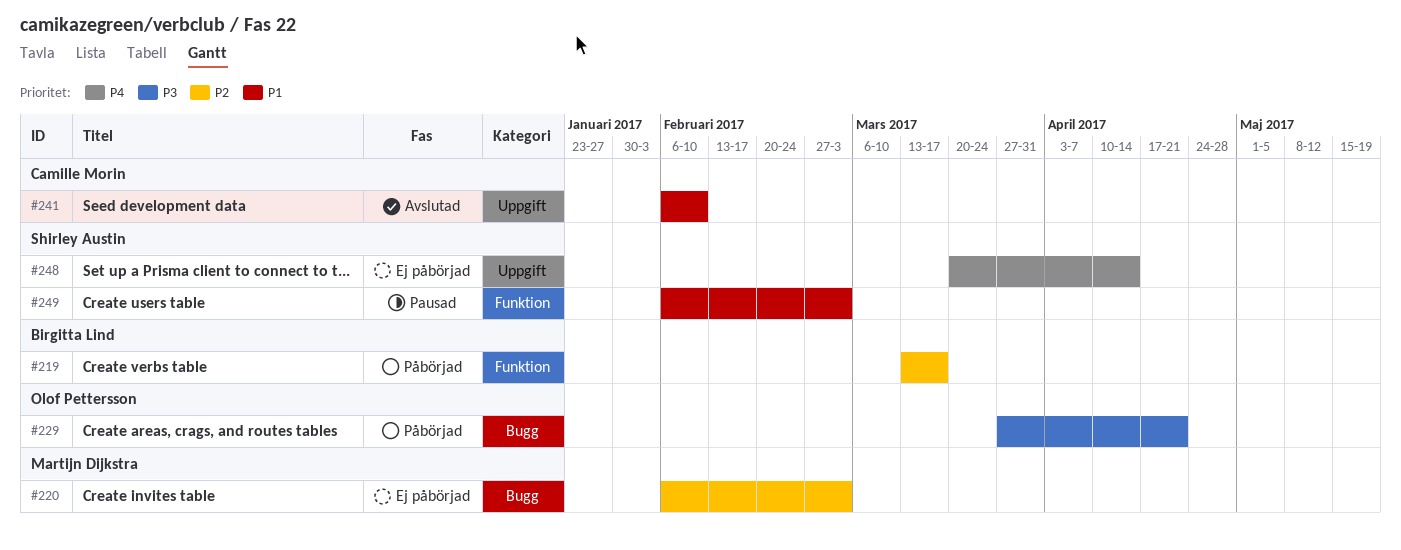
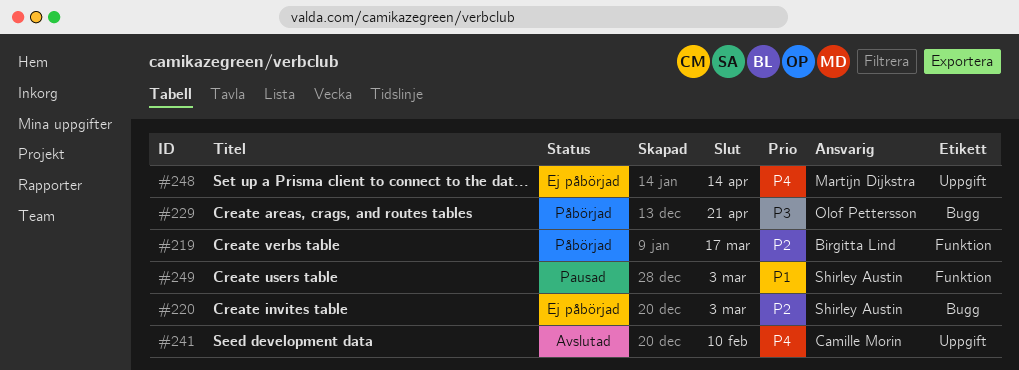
#220, owner: Martijn Dijkstra -> Shirley Austin
#241, priority: P1 -> P4
#248, owner: Shirley Austin -> Martijn Dijkstra

